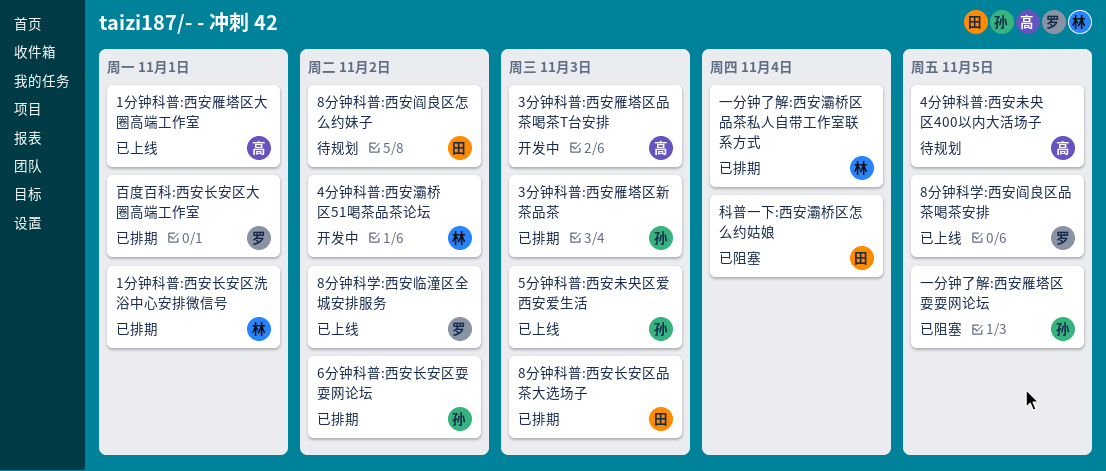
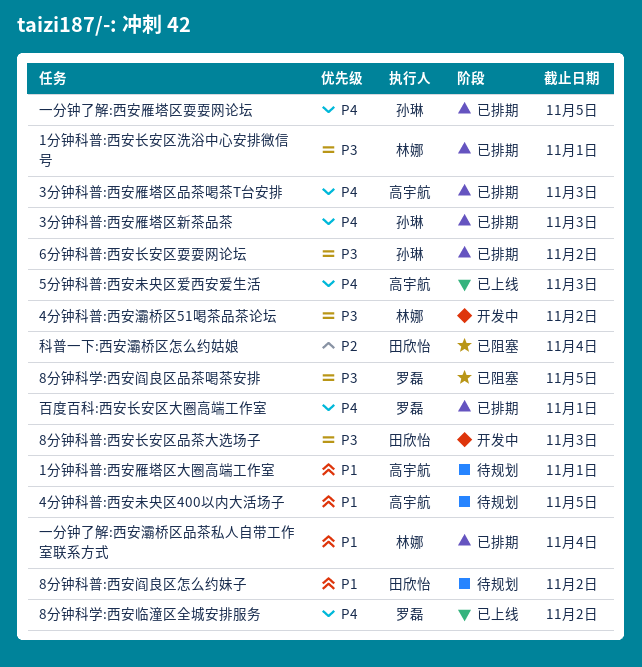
1分钟科普:西安雁塔区大圈高端工作室, status: 已上线 -> 待规划
3分钟科普:西安雁塔区品茶喝茶T台安排, status: 开发中 -> 已排期
5分钟科普:西安未央区爱西安爱生活, owner: 孙琳 -> 高宇航
8分钟科学:西安阎良区品茶喝茶安排, status: 已上线 -> 已阻塞
8分钟科普:西安长安区品茶大选场子, status: 已排期 -> 开发中
一分钟了解:西安雁塔区耍耍网论坛, status: 已阻塞 -> 已排期

